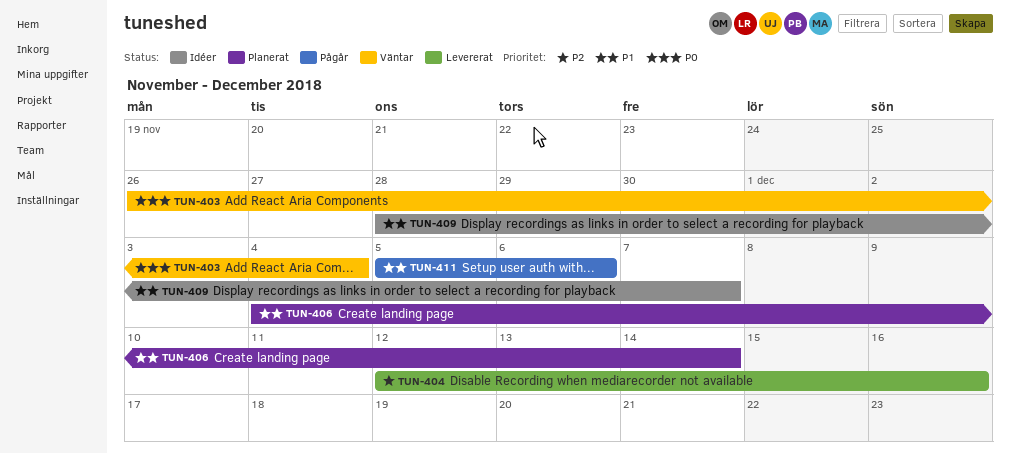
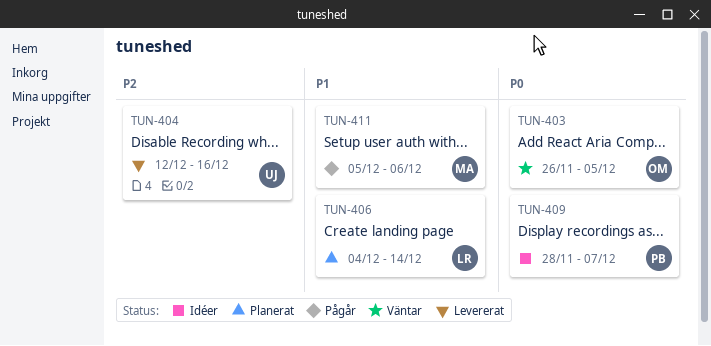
TUN-403, due: Dec 4 -> Dec 5
TUN-409, priority: P1 -> P0

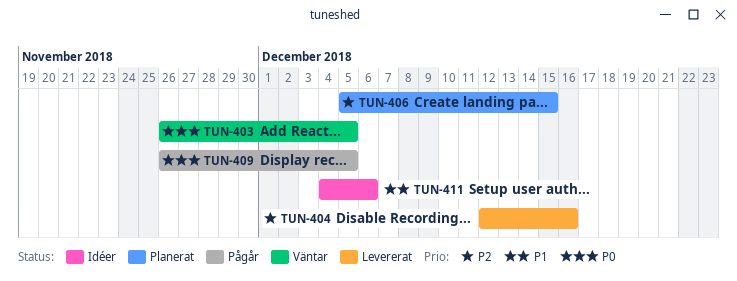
TUN-406, priority: P1 -> P2
TUN-406, start: Dec 4 -> Dec 5
TUN-406, due: Dec 14 -> Dec 15
TUN-409, status: Idéer -> Pågår
TUN-409, start: Nov 28 -> Nov 26
TUN-409, due: Dec 7 -> Dec 5
TUN-411, status: Pågår -> Idéer
TUN-411, start: Dec 5 -> Dec 4

